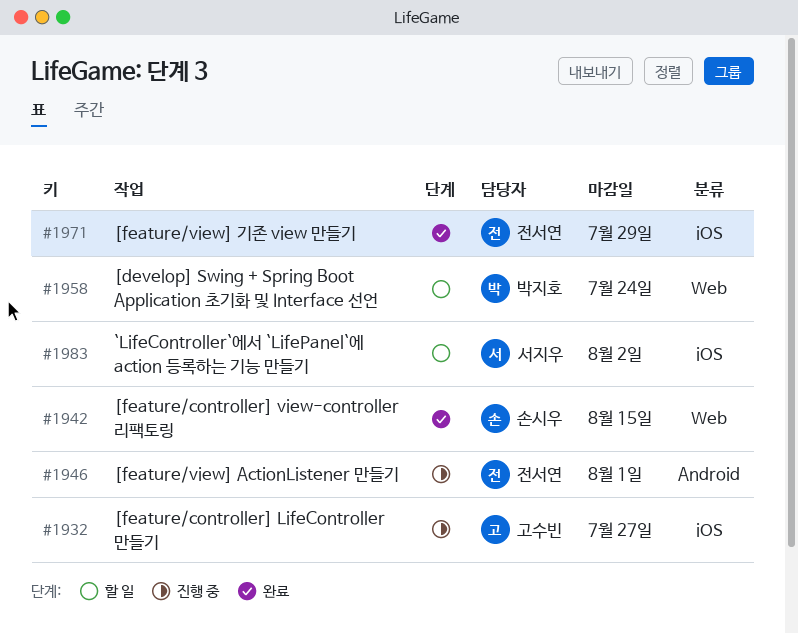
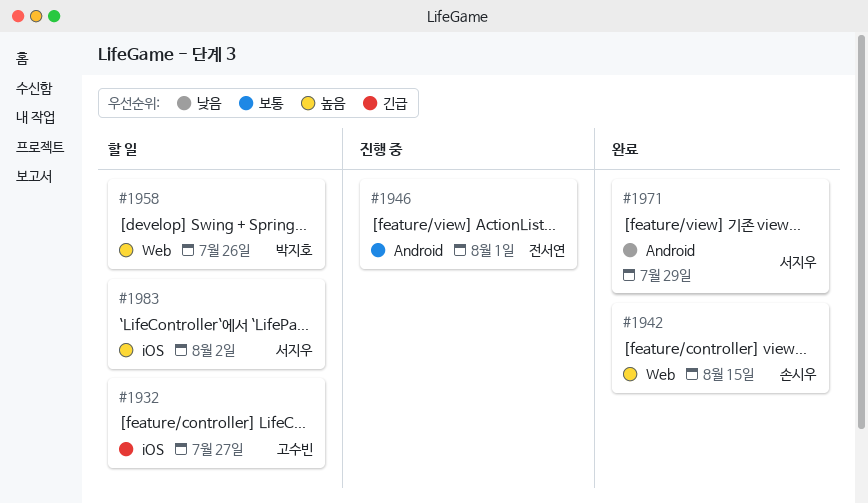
#1932, status: 진행 중 -> 할 일
#1958, due: Jul 24 -> Jul 26
#1971, owner: 전서연 -> 서지우
#1971, label: iOS -> Android

